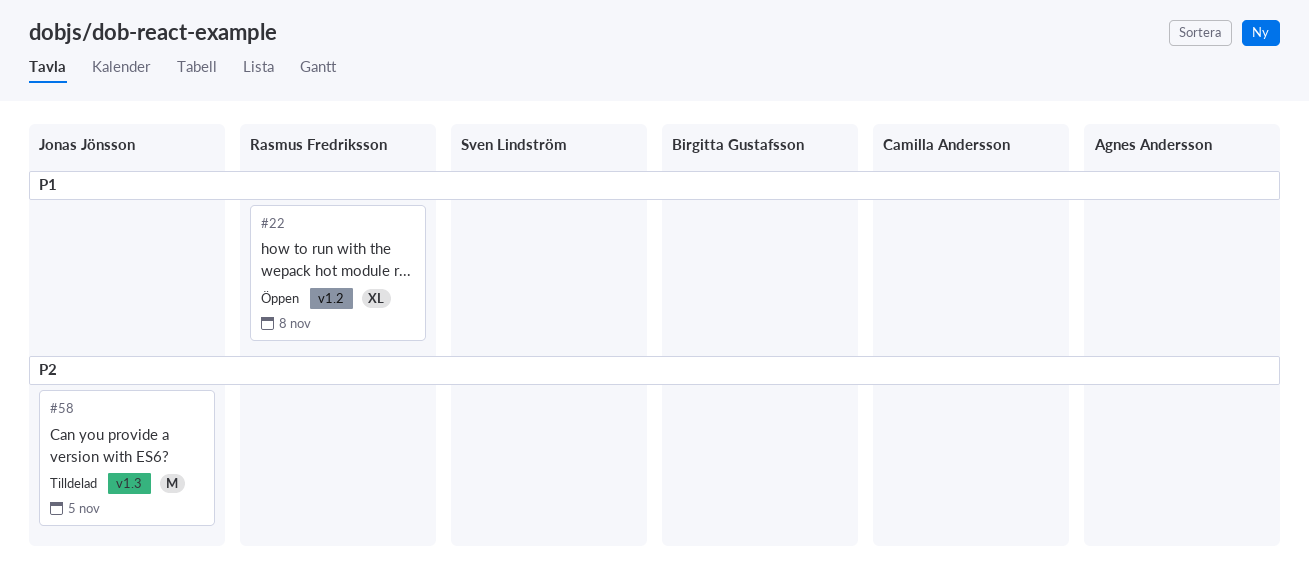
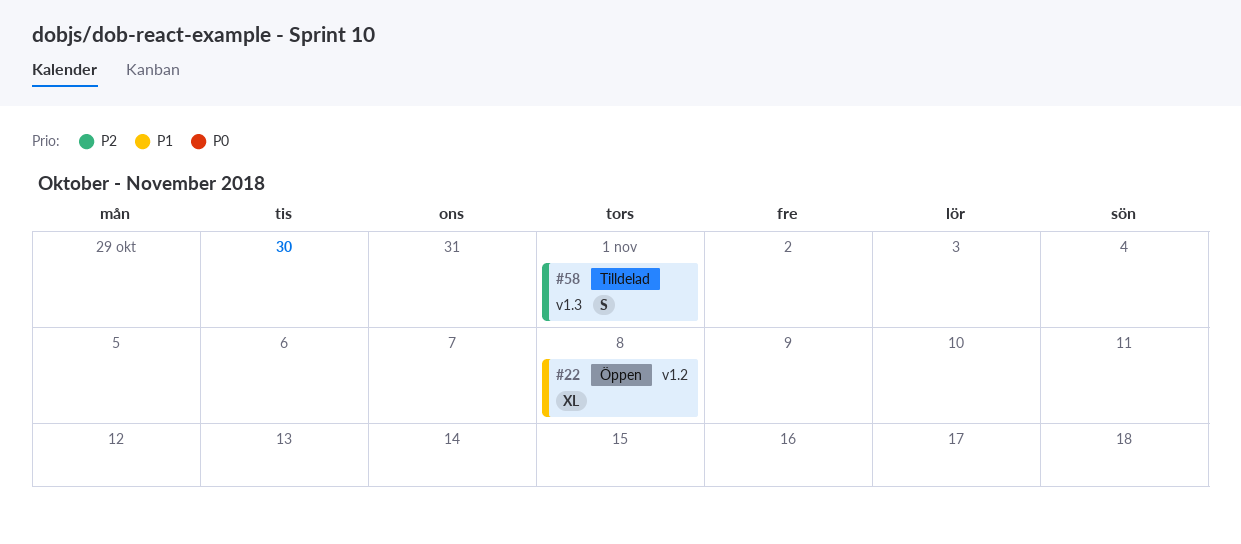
#58, estimate: M -> S
#58, due: Nov 5 -> Nov 1

